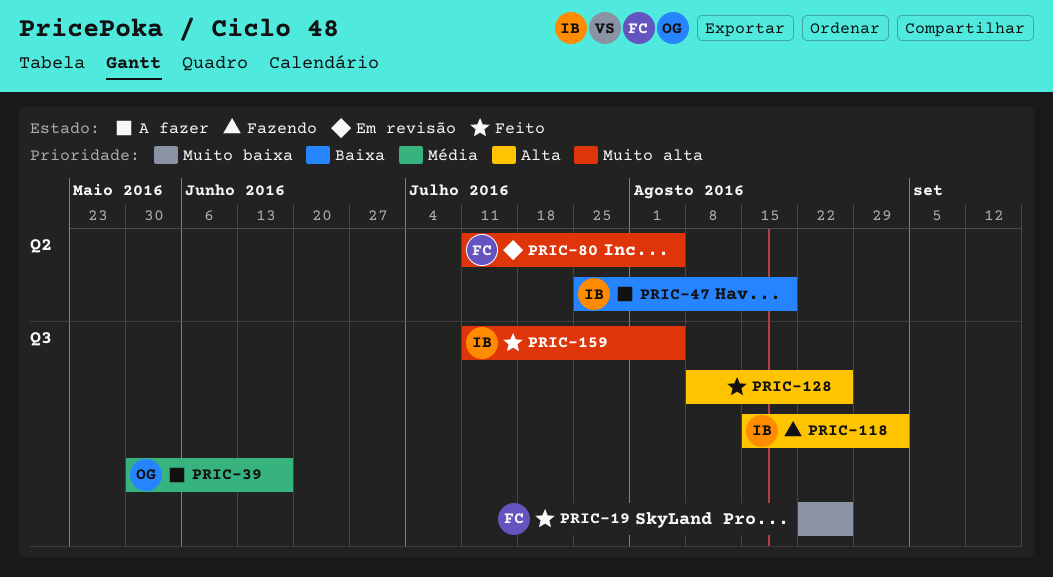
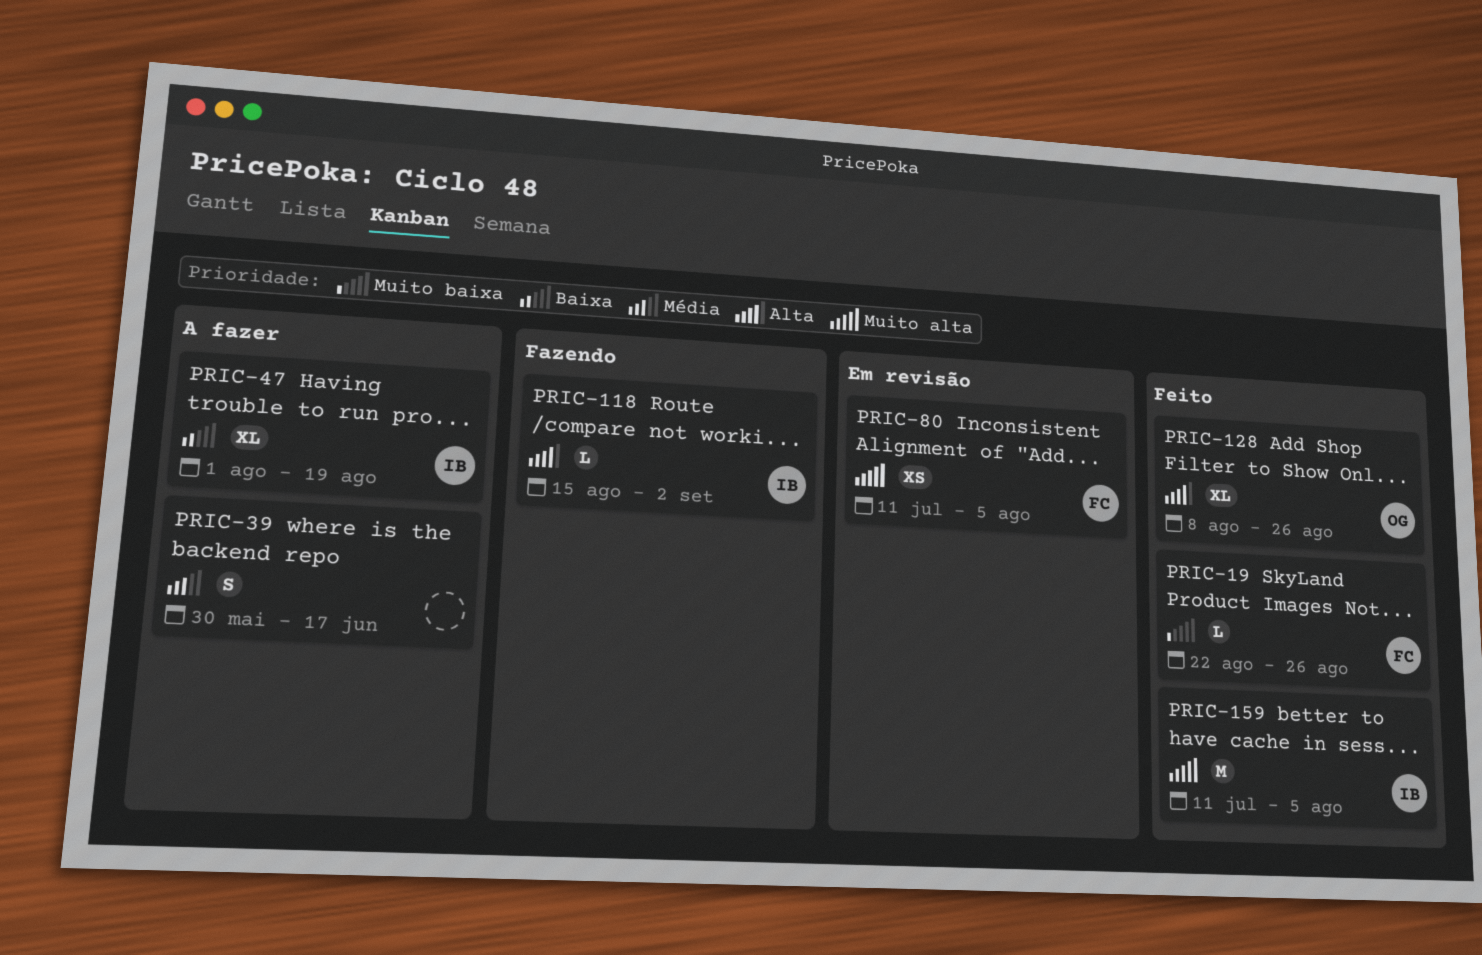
PRIC-39, owner: OG -> none
PRIC-47, start: Jul 25 -> Aug 1
PRIC-128, owner: none -> OG

